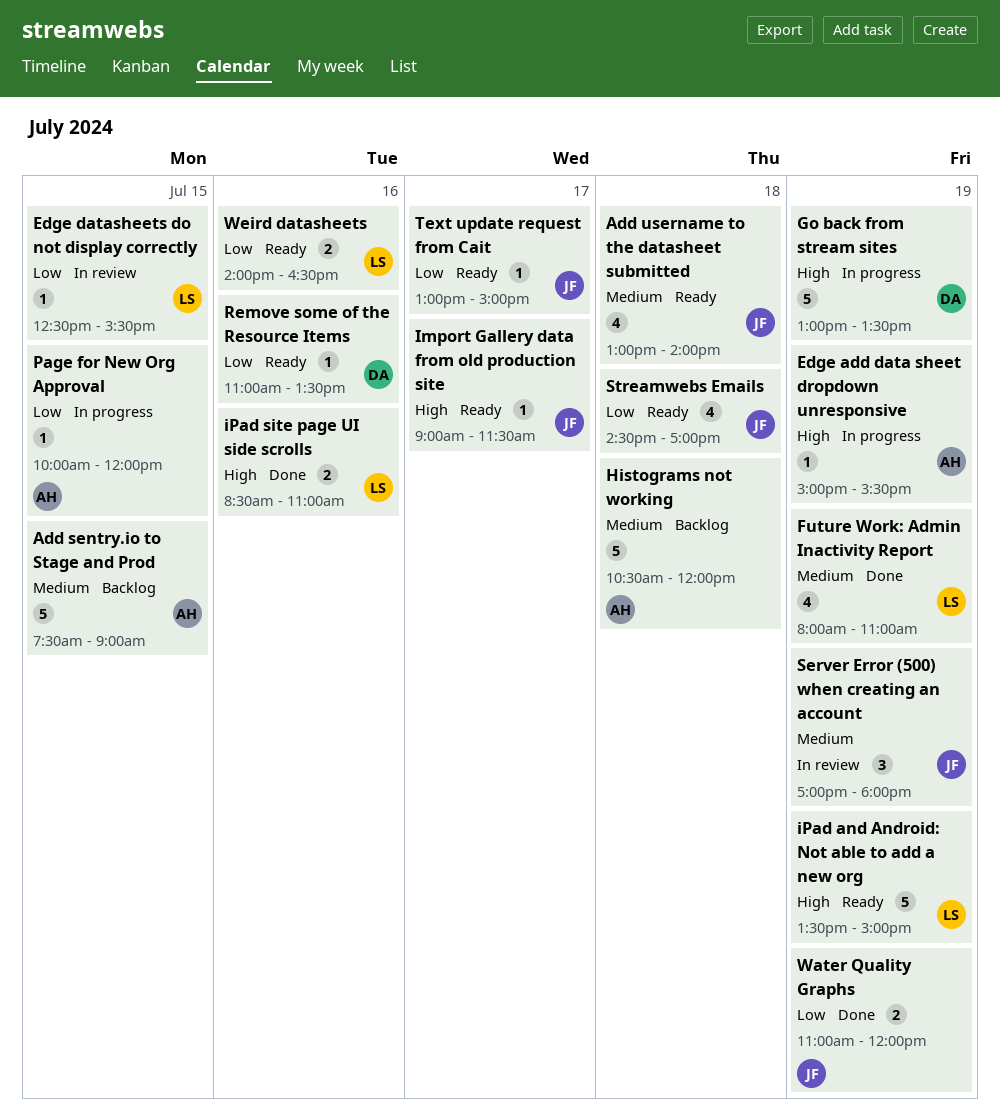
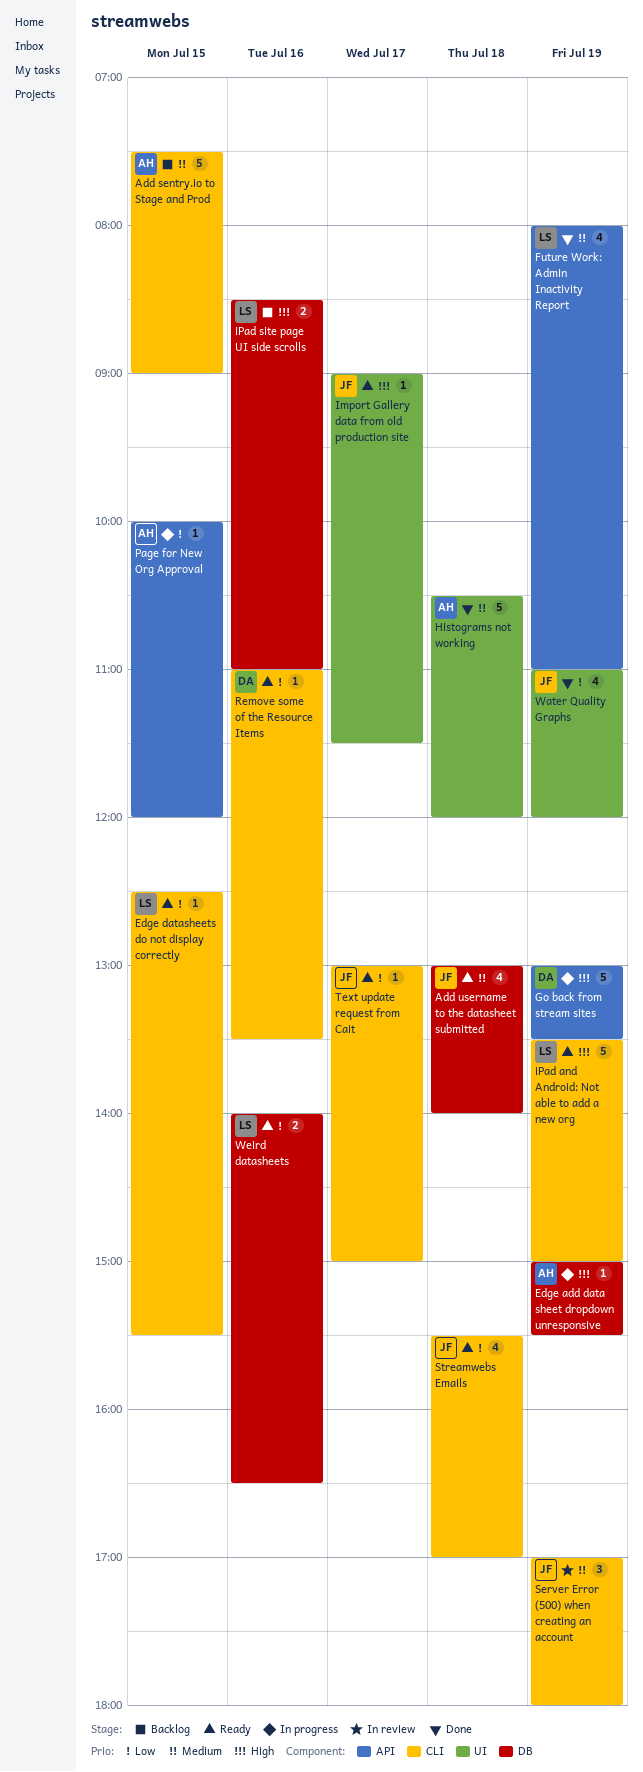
Edge datasheets do not display correctly, status: In review -> Ready
Histograms not working, status: Backlog -> Done
iPad site page UI side scrolls, status: Done -> Backlog
Streamwebs Emails, begins: 14:30 -> 15:30
Water Quality Graphs, estimate: 2 -> 4

